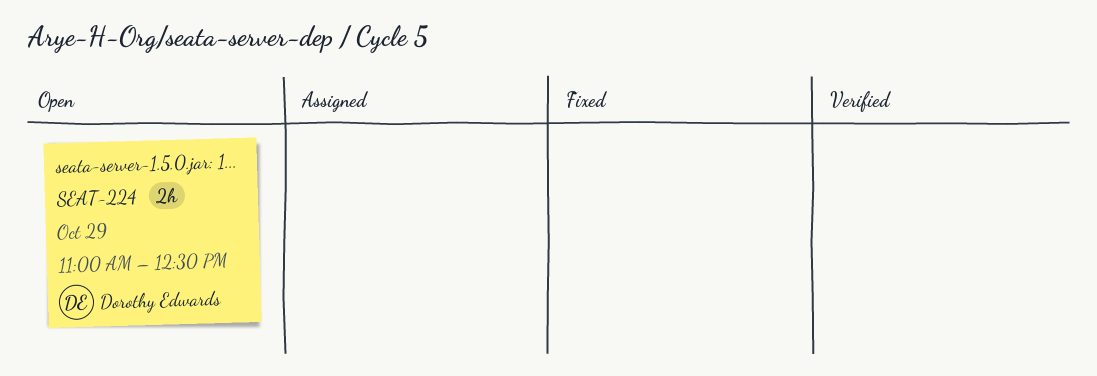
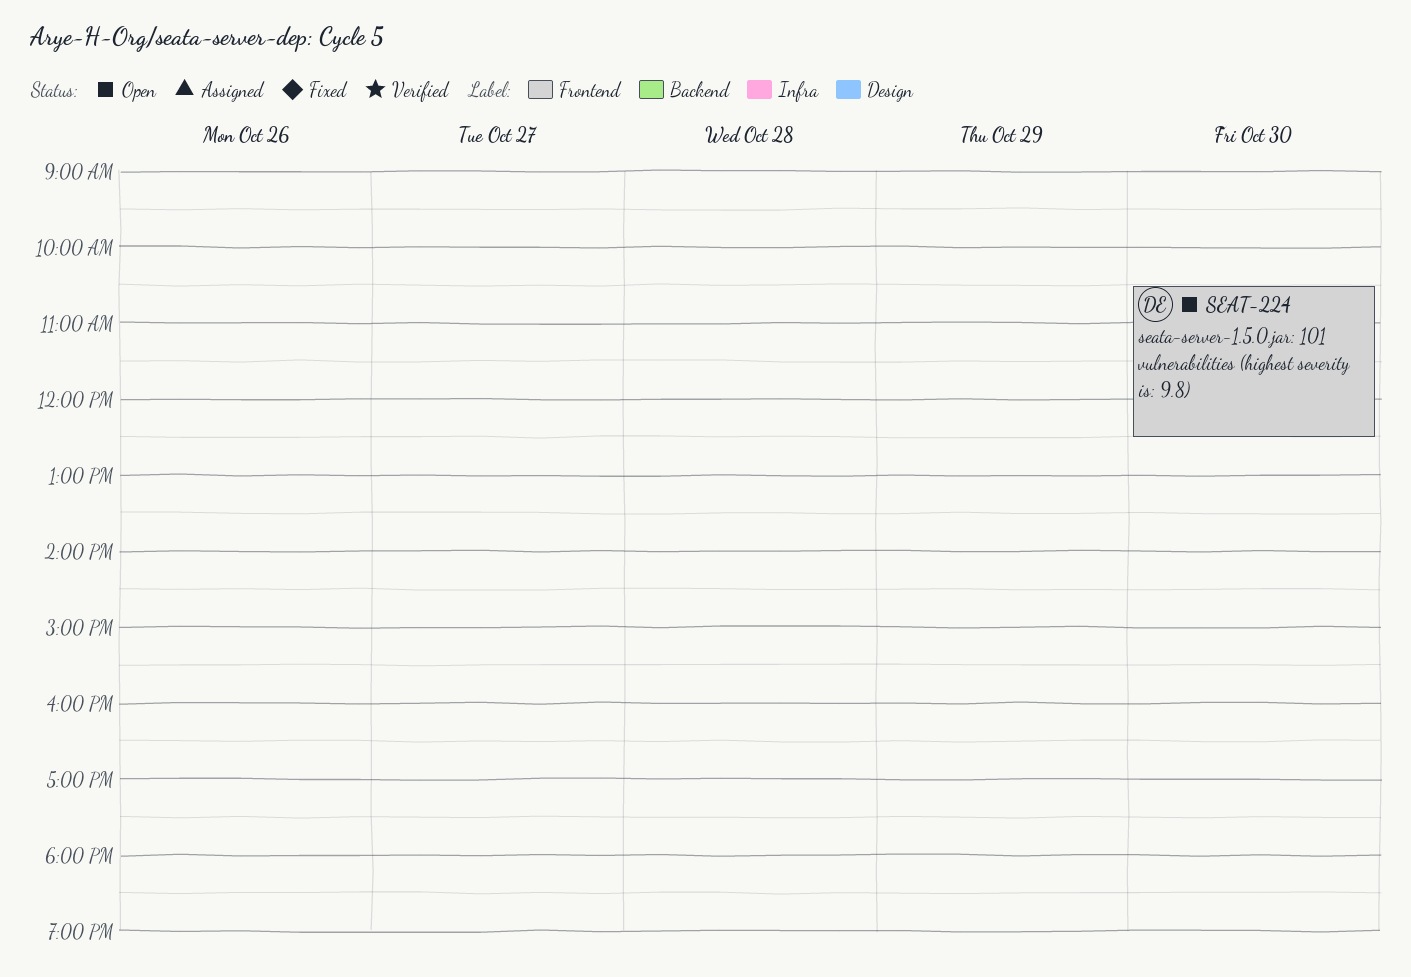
SEAT-224, day: Oct 29 -> Oct 30
SEAT-224, begins: 11:00 -> 10:30

